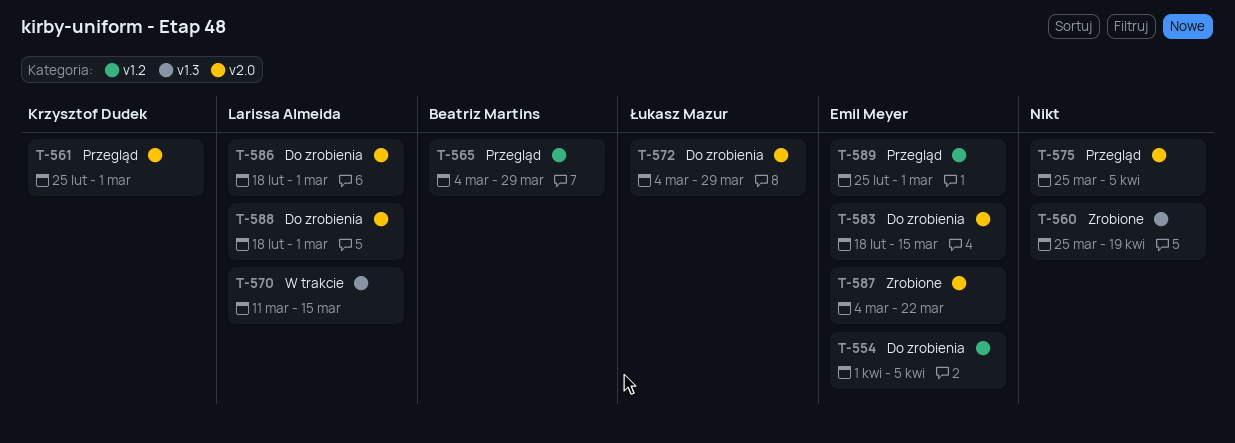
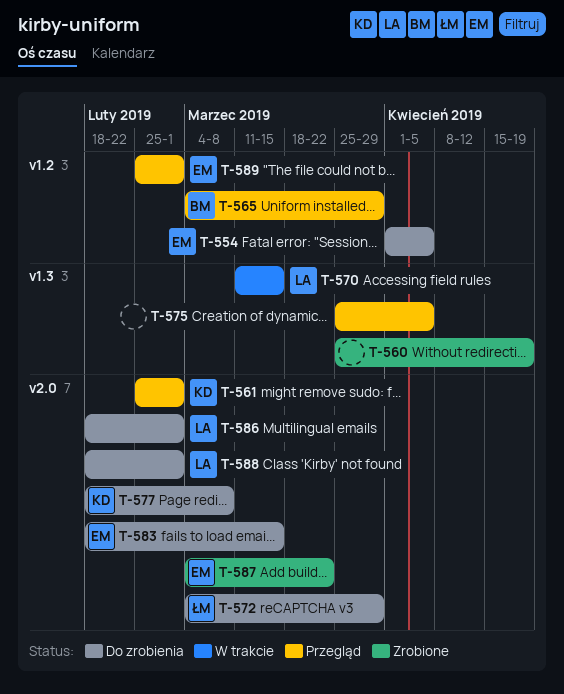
T-575, label: v2.0 -> v1.3
T-577: none -> present

